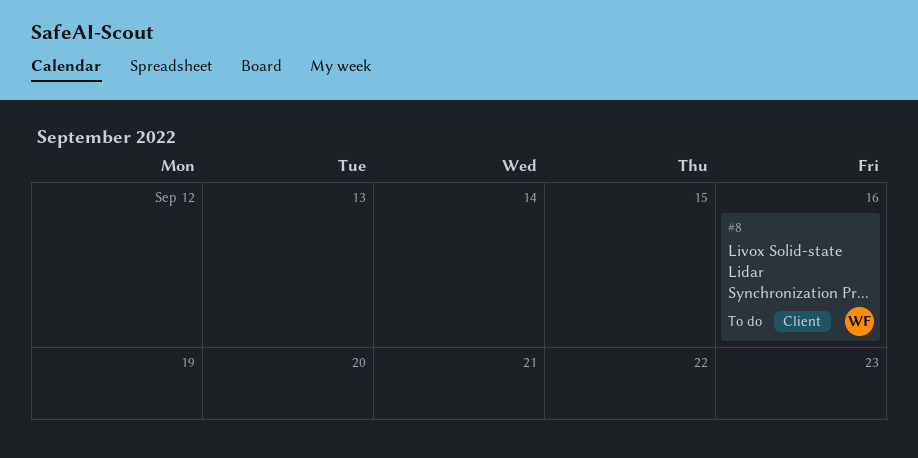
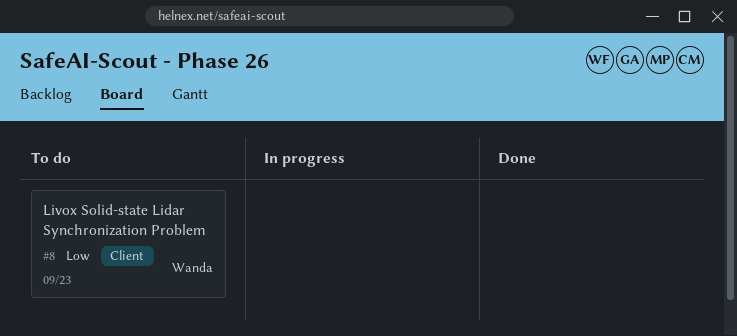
#8, due: Sep 16 -> Sep 23

